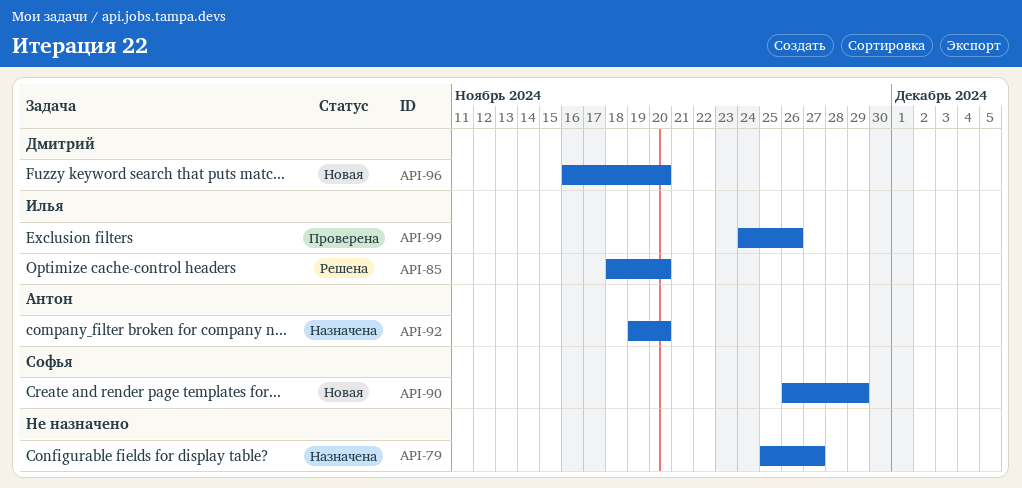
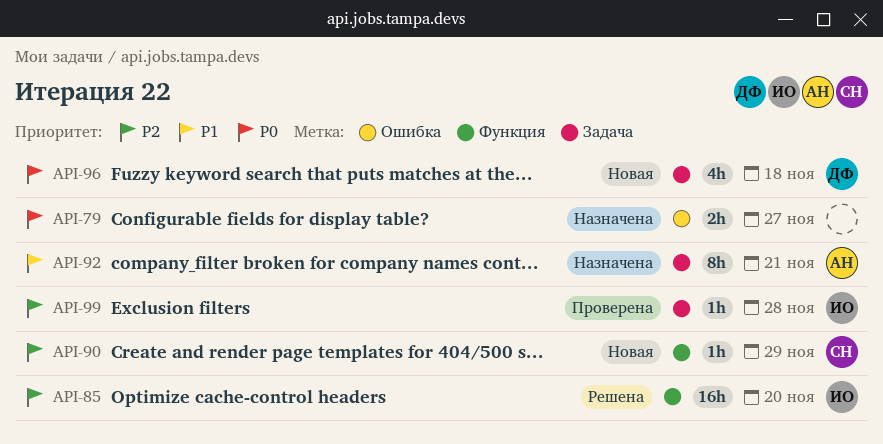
API-92, due: Nov 20 -> Nov 21
API-96, due: Nov 20 -> Nov 18
API-99, due: Nov 26 -> Nov 28

